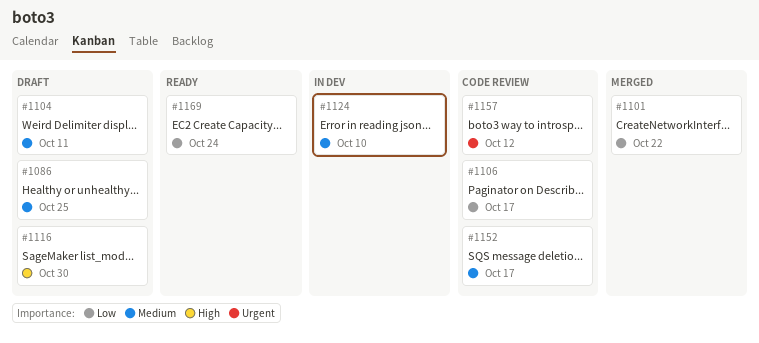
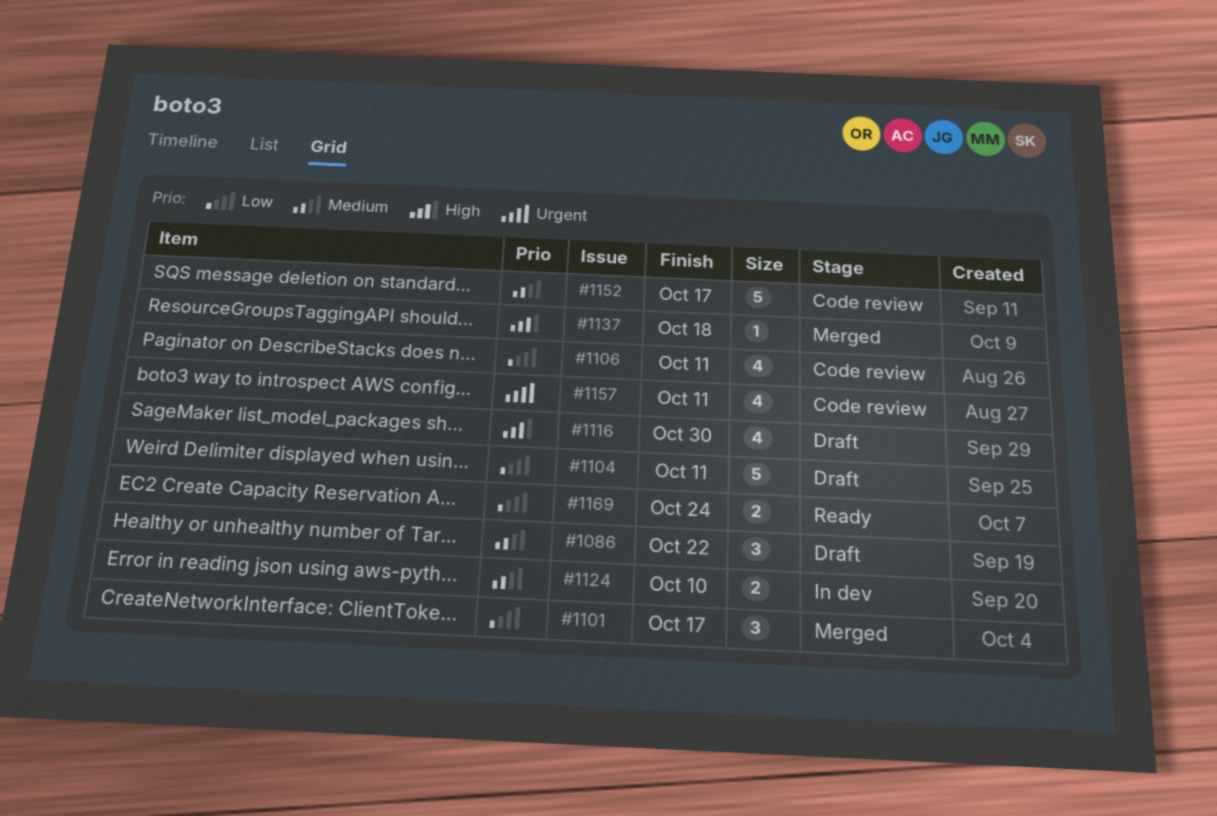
#1086, due: Oct 25 -> Oct 22
#1101, due: Oct 22 -> Oct 17
#1104, priority: Medium -> Low
#1106, due: Oct 17 -> Oct 11
#1137: none -> present
#1157, due: Oct 12 -> Oct 11

